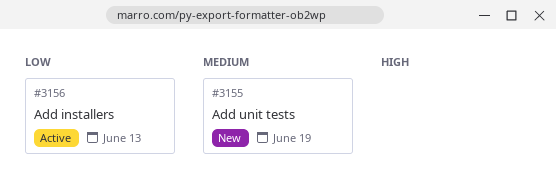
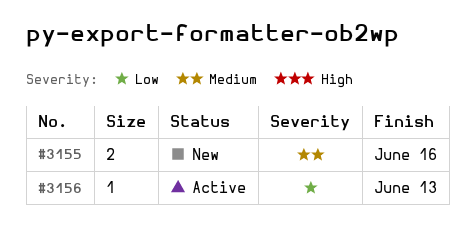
#3155, due: Jun 19 -> Jun 16

